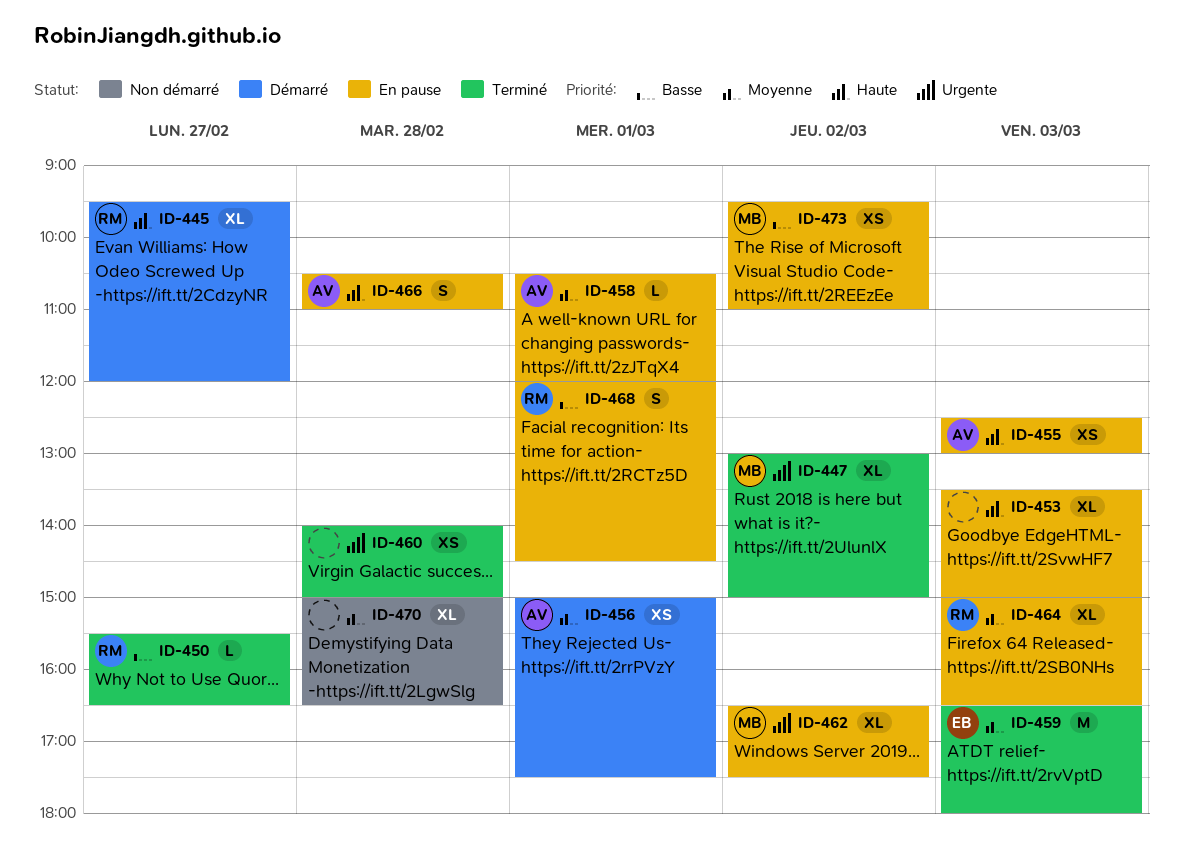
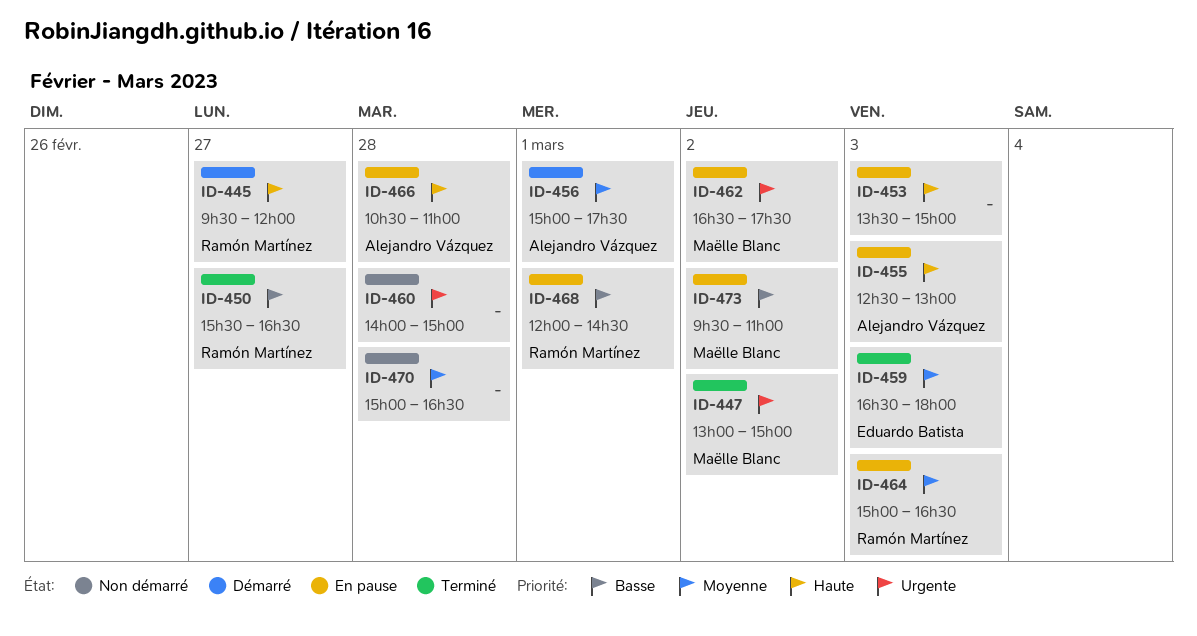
ID-458: present -> none
ID-460, status: Terminé -> Non démarré

